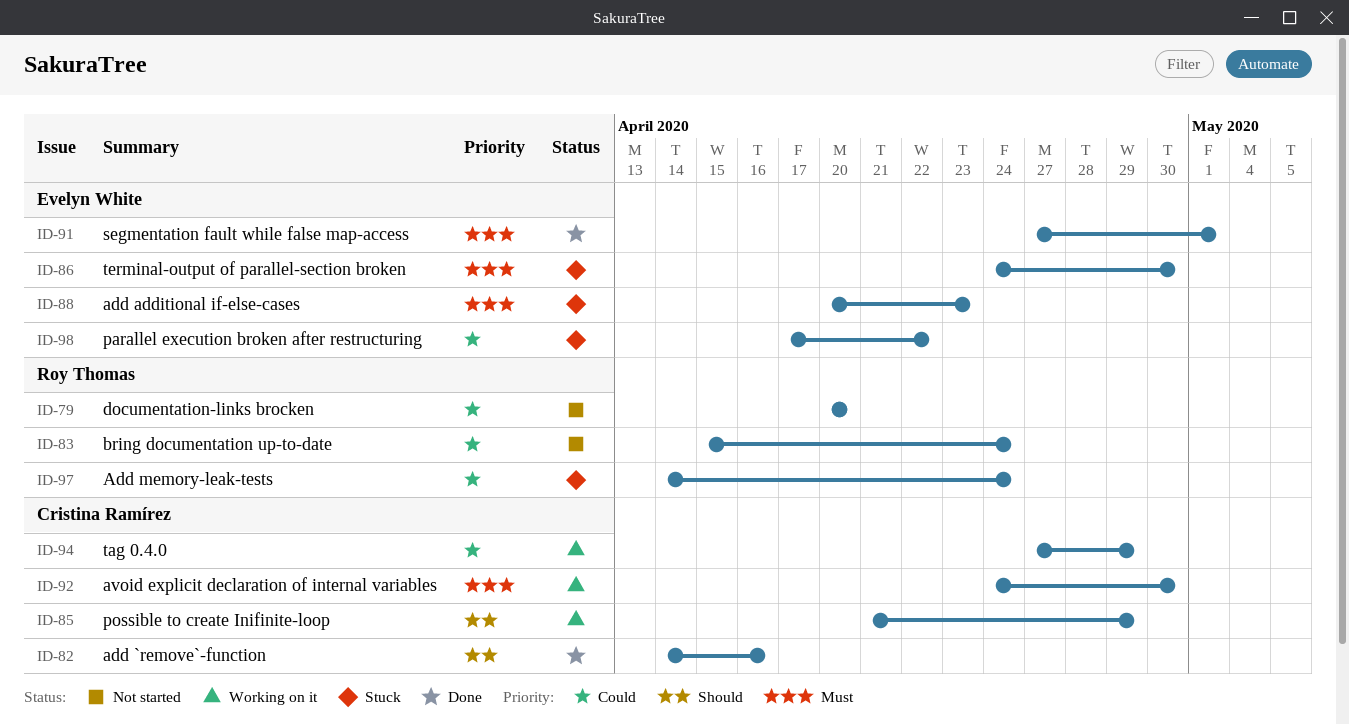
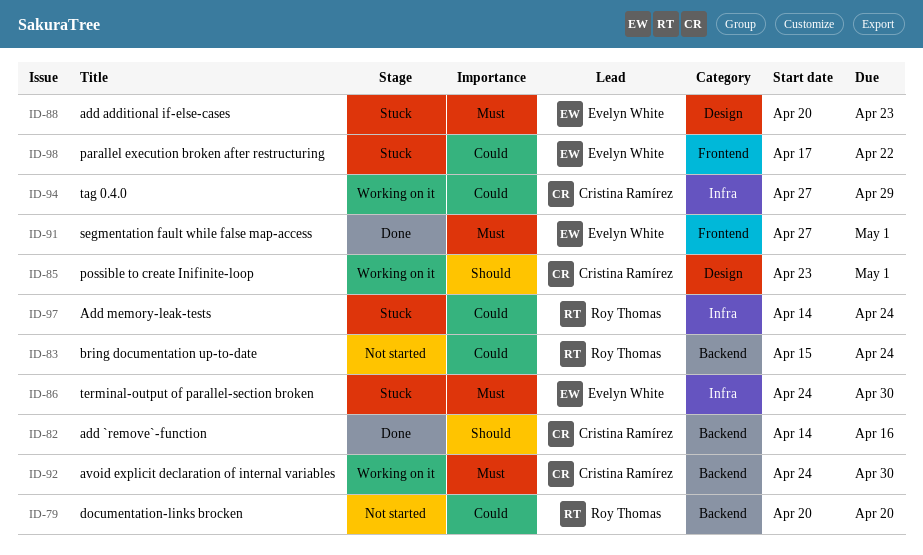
ID-85, start: Apr 21 -> Apr 23
ID-85, due: Apr 29 -> May 1

